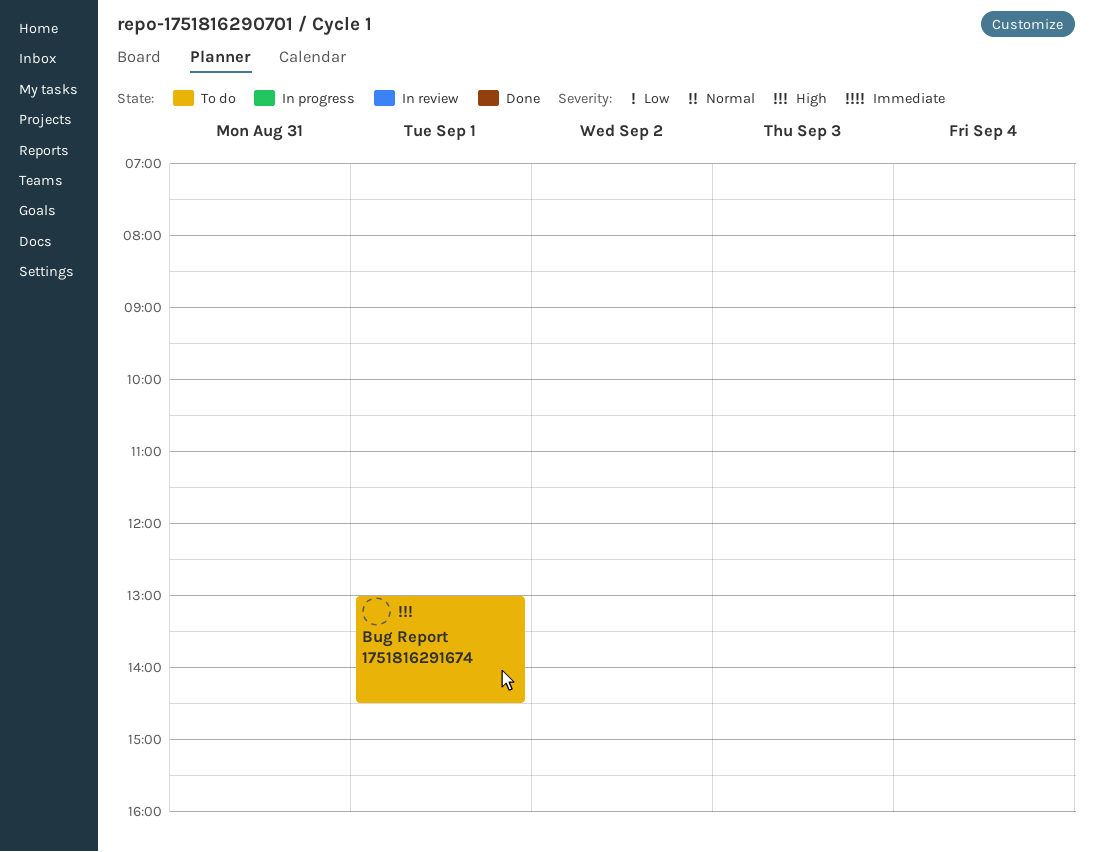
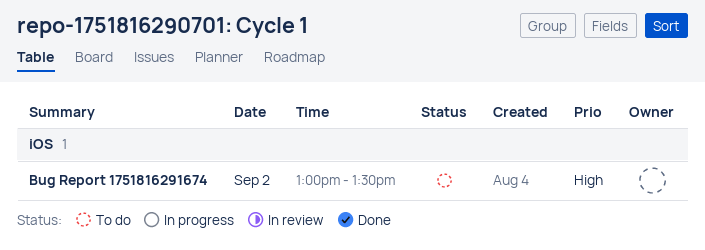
Bug Report 1751816291674, day: Sep 1 -> Sep 2
Bug Report 1751816291674, ends: 14:30 -> 13:30

